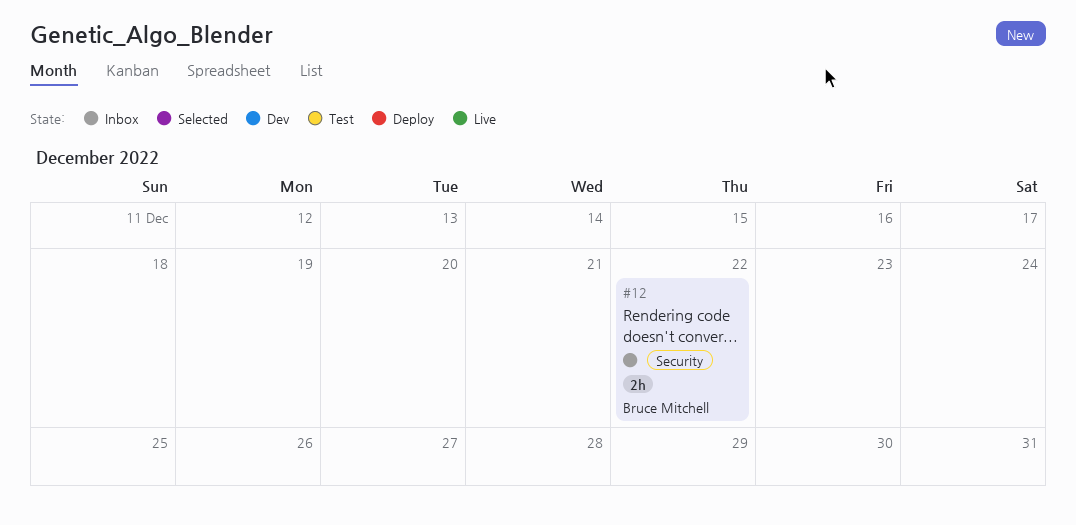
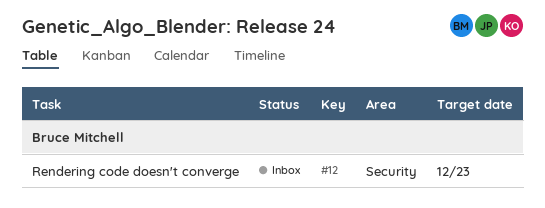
#12, due: Dec 22 -> Dec 23

